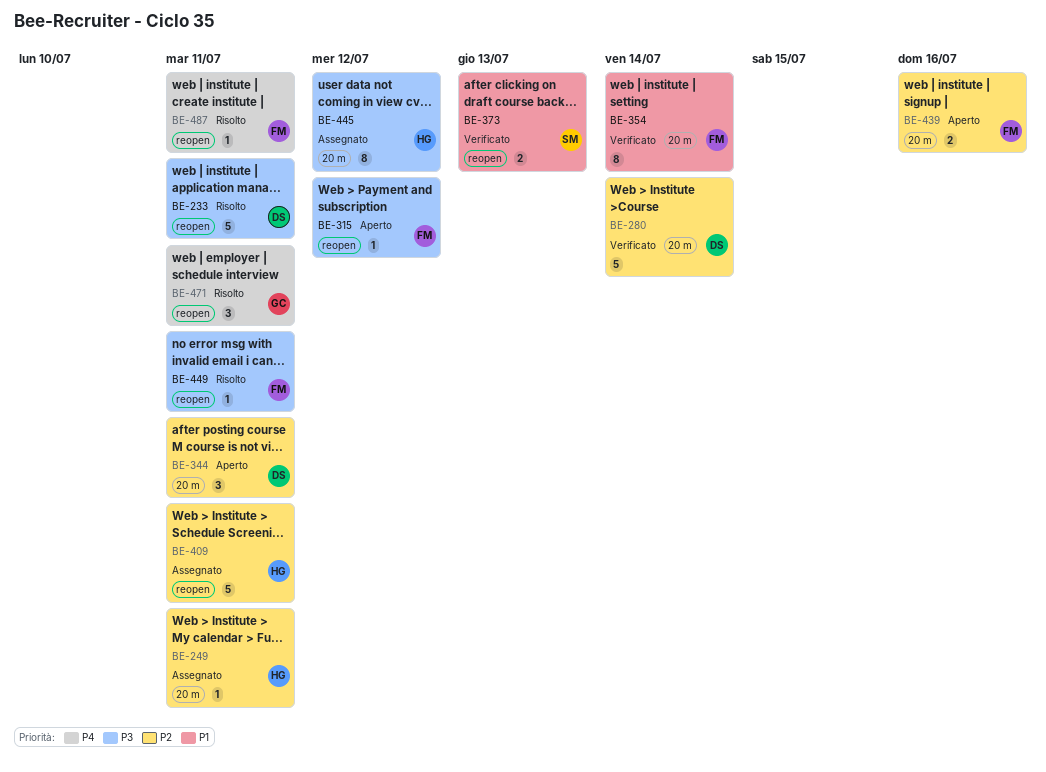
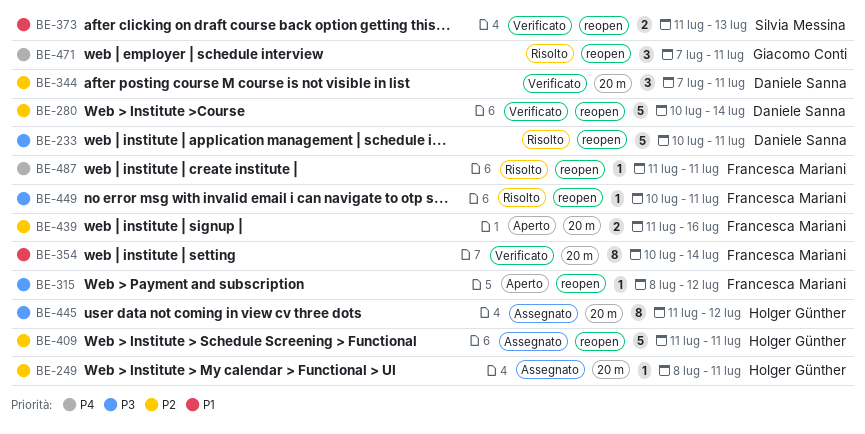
BE-280, label: 20 m -> reopen
BE-344, status: Aperto -> Verificato

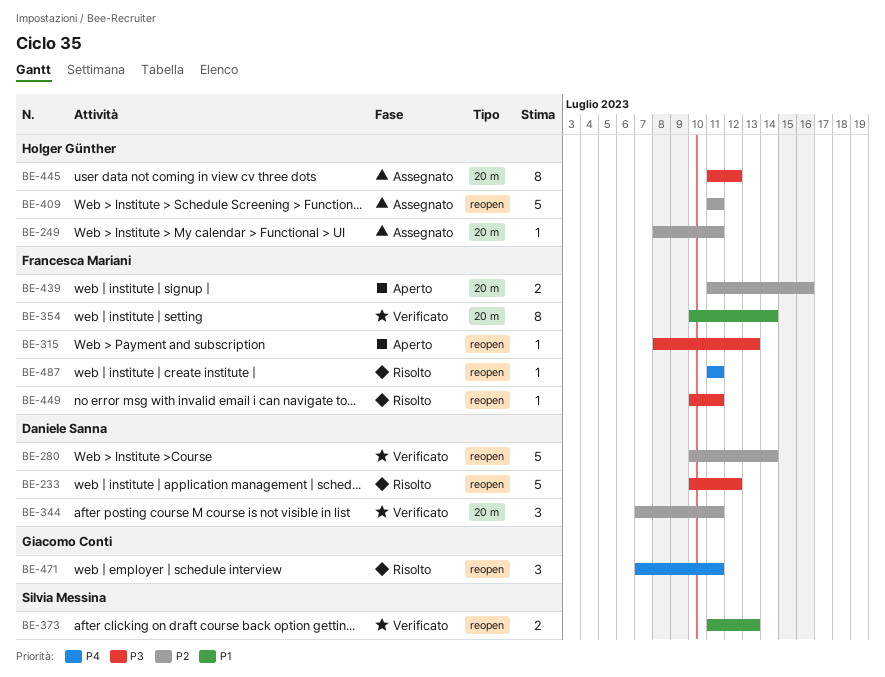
BE-233, due: Jul 11 -> Jul 12
BE-315, due: Jul 12 -> Jul 13

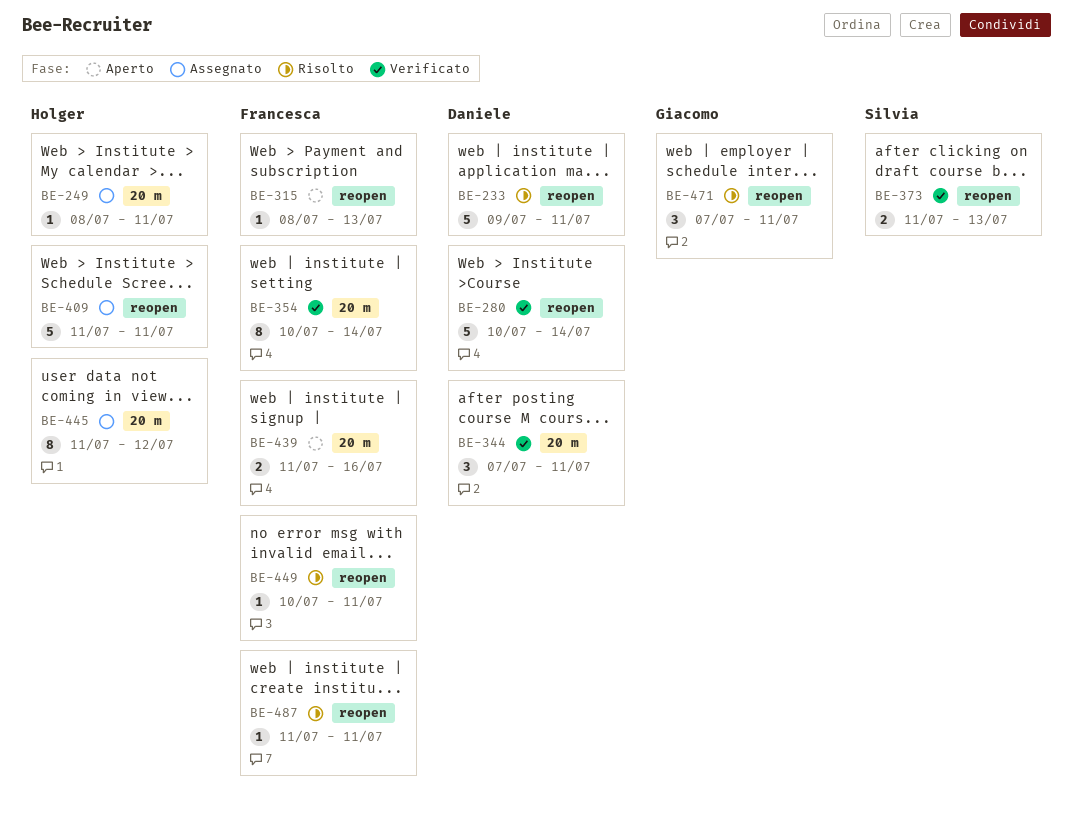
BE-233, start: Jul 10 -> Jul 9
BE-233, due: Jul 12 -> Jul 11

